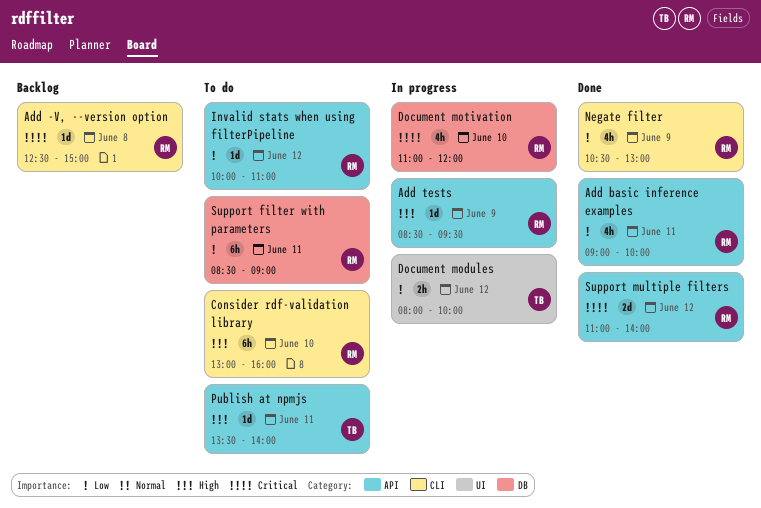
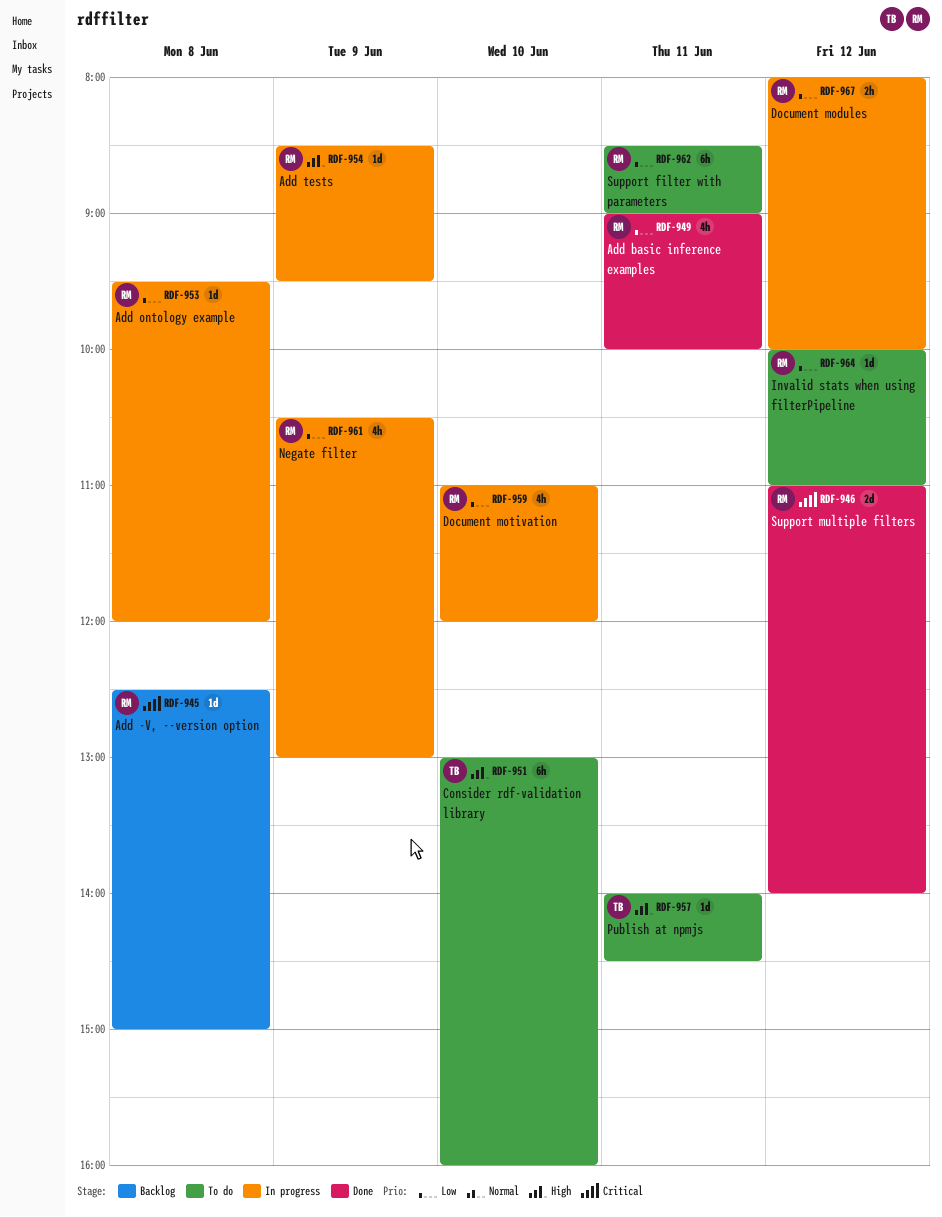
Add ontology example: none -> present
Consider rdf-validation library, owner: RM -> TB
Document modules, owner: TB -> RM
Document motivation, priority: Critical -> Low
Negate filter, status: Done -> In progress
Publish at npmjs, begins: 13:30 -> 14:00
Publish at npmjs, ends: 14:00 -> 14:30

